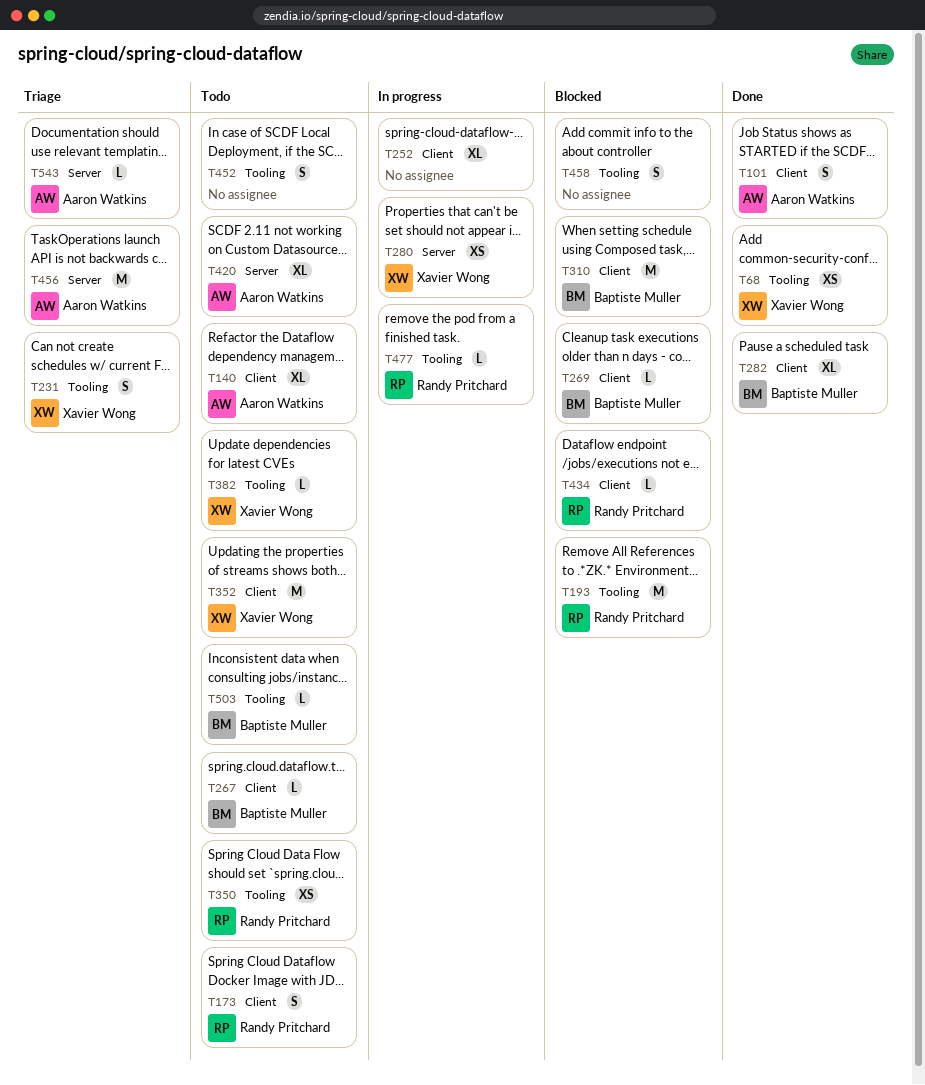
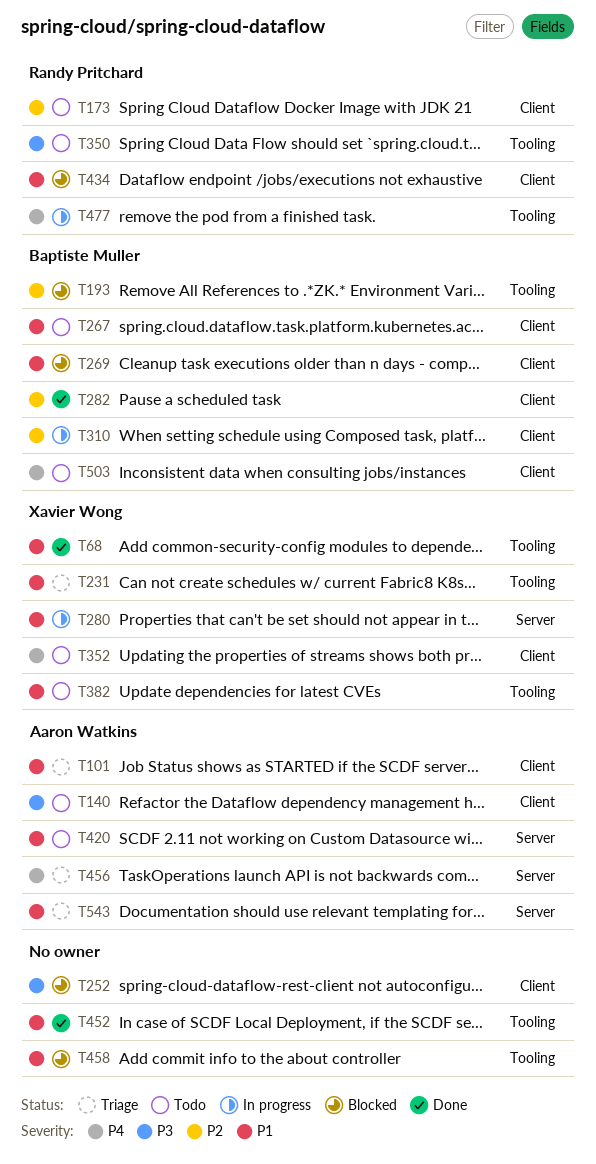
T101, status: Done -> Triage
T193, owner: Randy Pritchard -> Baptiste Muller
T252, status: In progress -> Blocked
T310, status: Blocked -> In progress
T452, status: Todo -> Done
T503, label: Tooling -> Client

